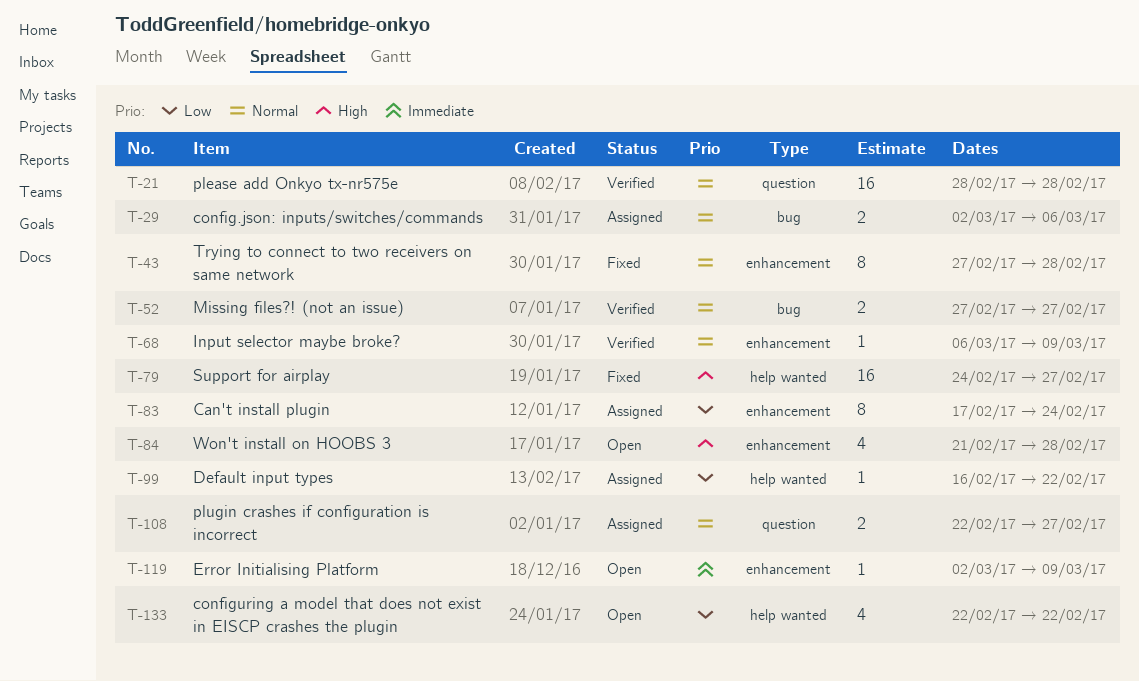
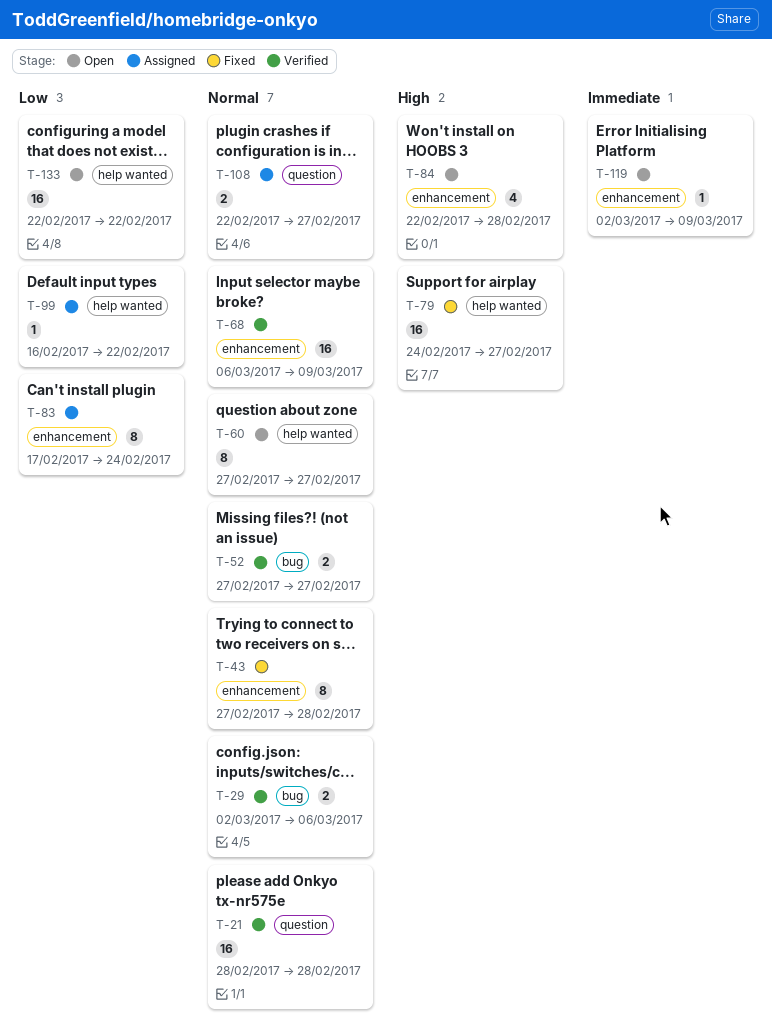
T-29, status: Assigned -> Verified
T-60: none -> present
T-68, estimate: 1 -> 16
T-84, start: Feb 21 -> Feb 22
T-133, estimate: 4 -> 16

